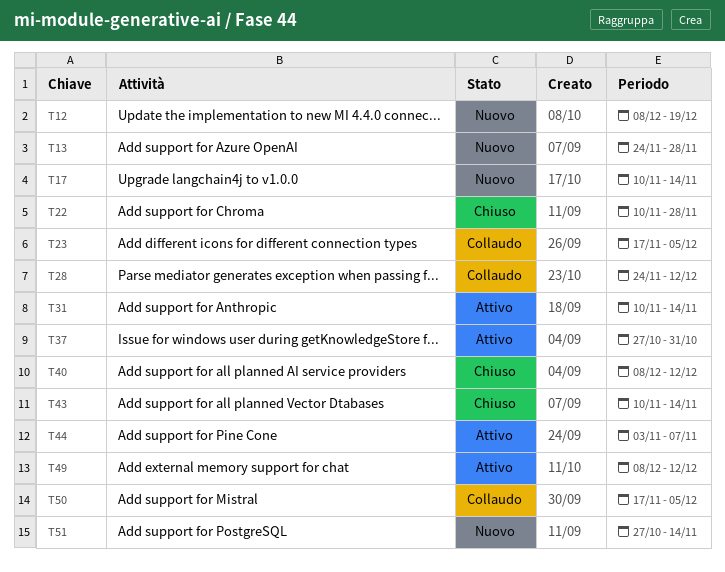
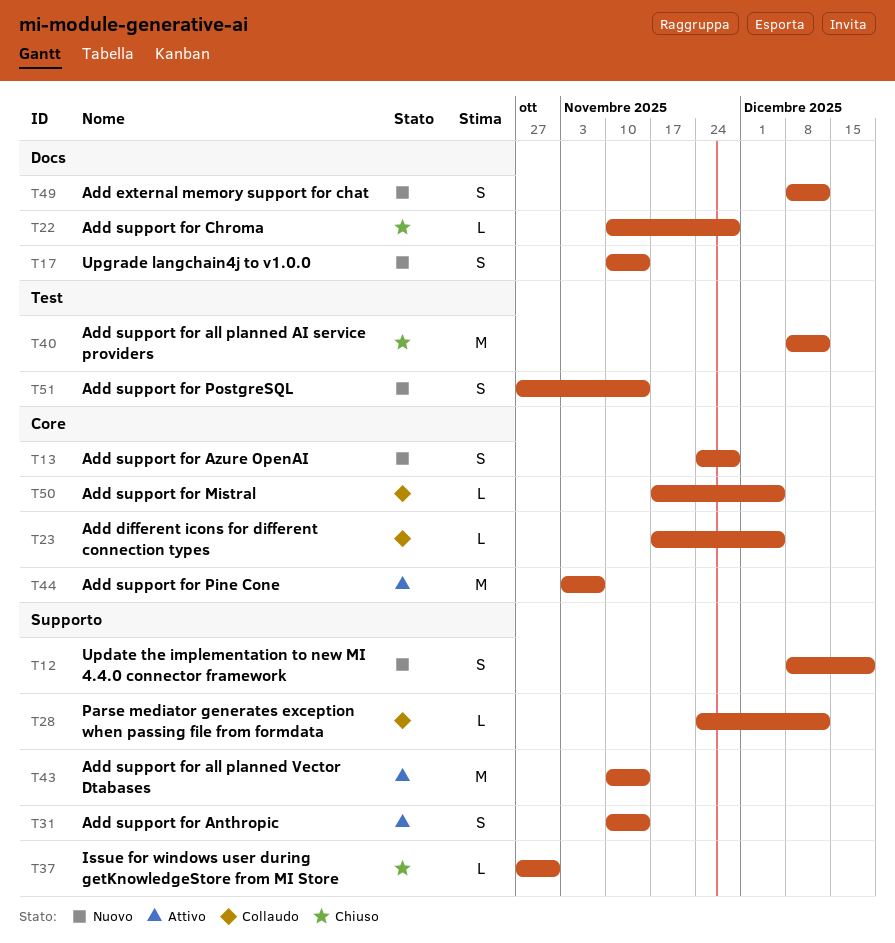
T37, status: Attivo -> Chiuso
T43, status: Chiuso -> Attivo
T49, status: Attivo -> Nuovo

